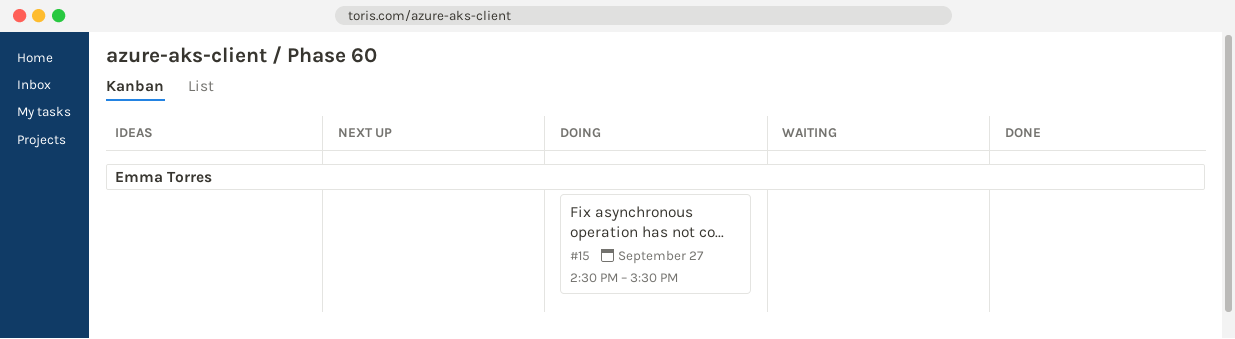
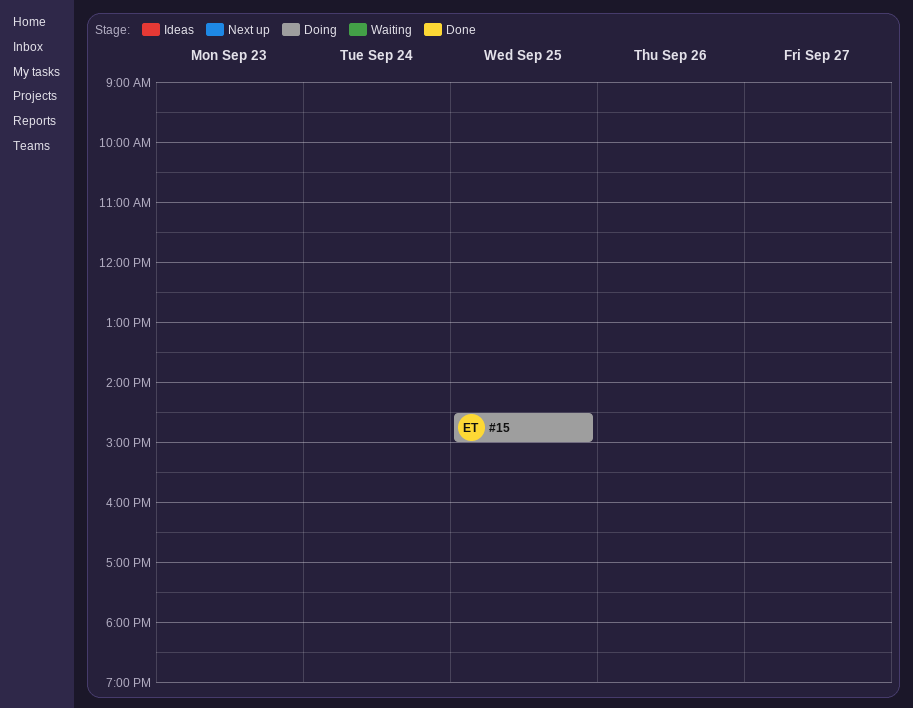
#15, day: Sep 27 -> Sep 25
#15, ends: 15:30 -> 15:00

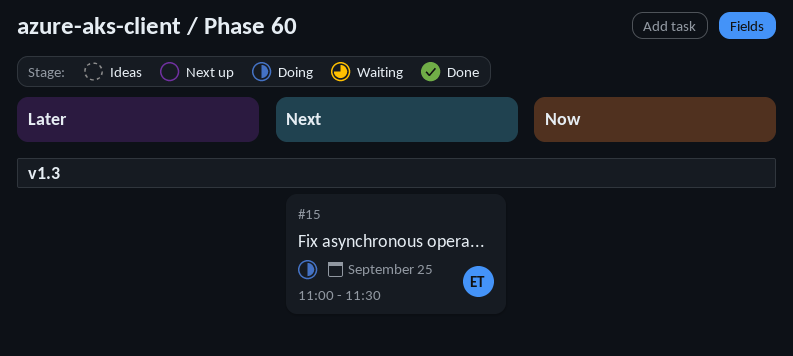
#15, begins: 14:30 -> 11:00
#15, ends: 15:00 -> 11:30

